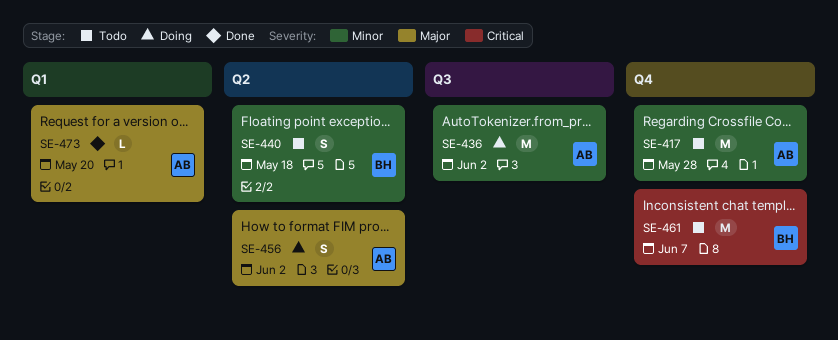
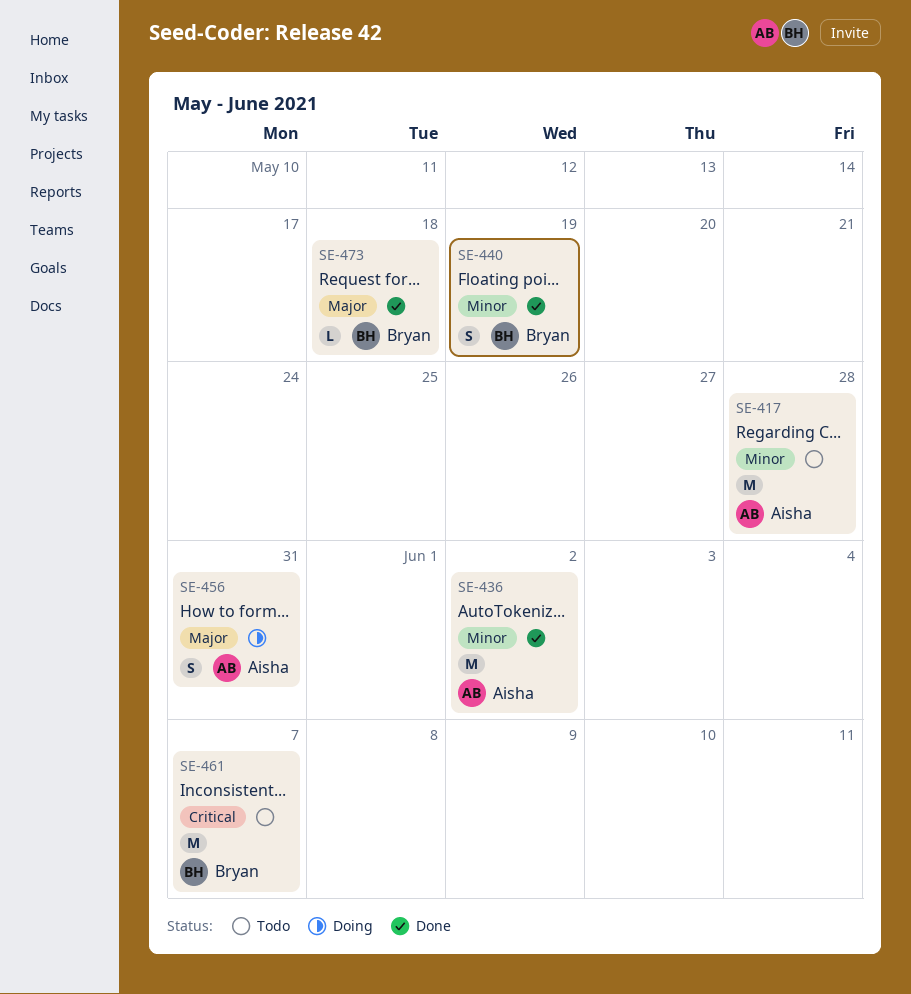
SE-436, status: Doing -> Done
SE-440, status: Todo -> Done
SE-440, due: May 18 -> May 19
SE-456, due: Jun 2 -> May 31
SE-473, owner: Aisha -> Bryan
SE-473, due: May 20 -> May 18

